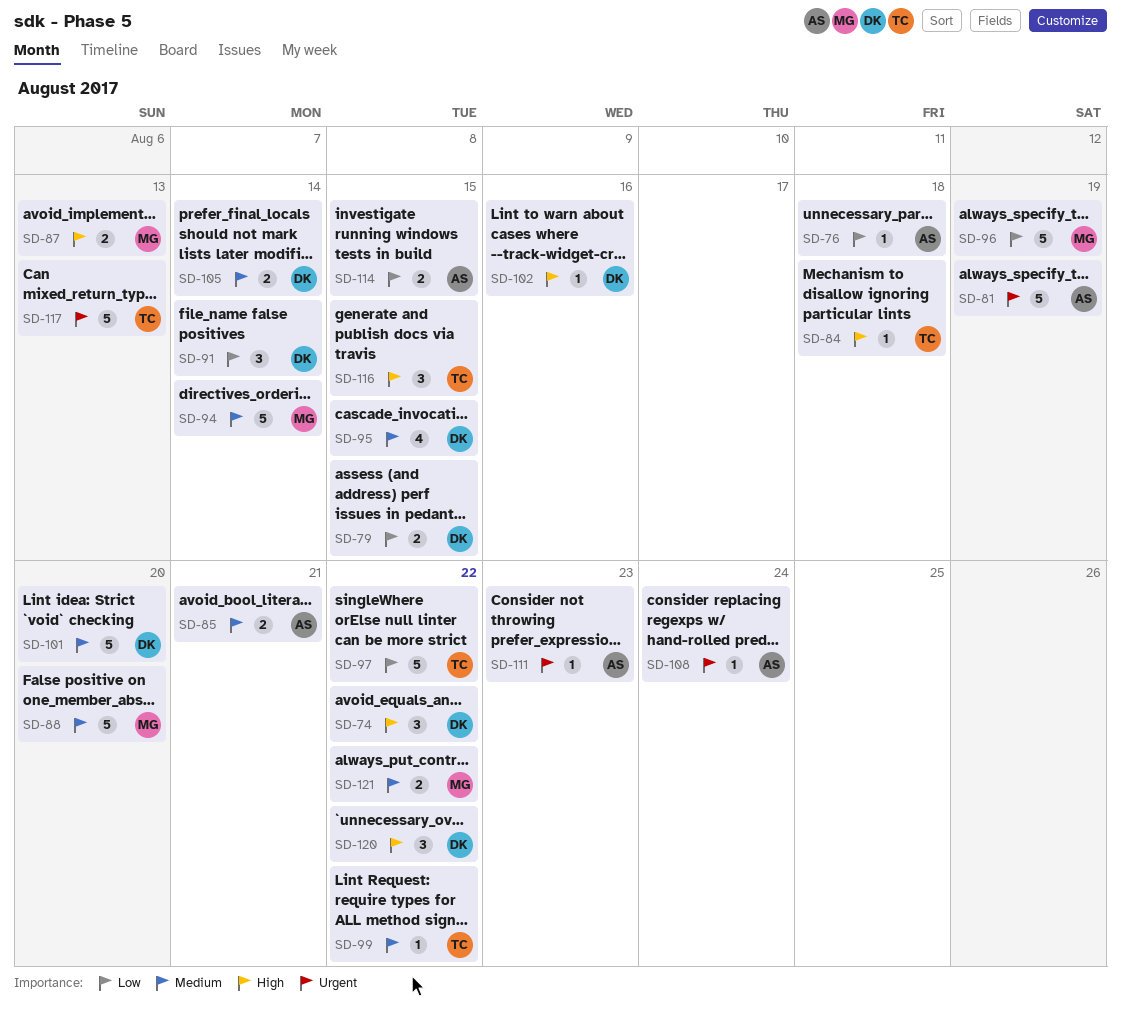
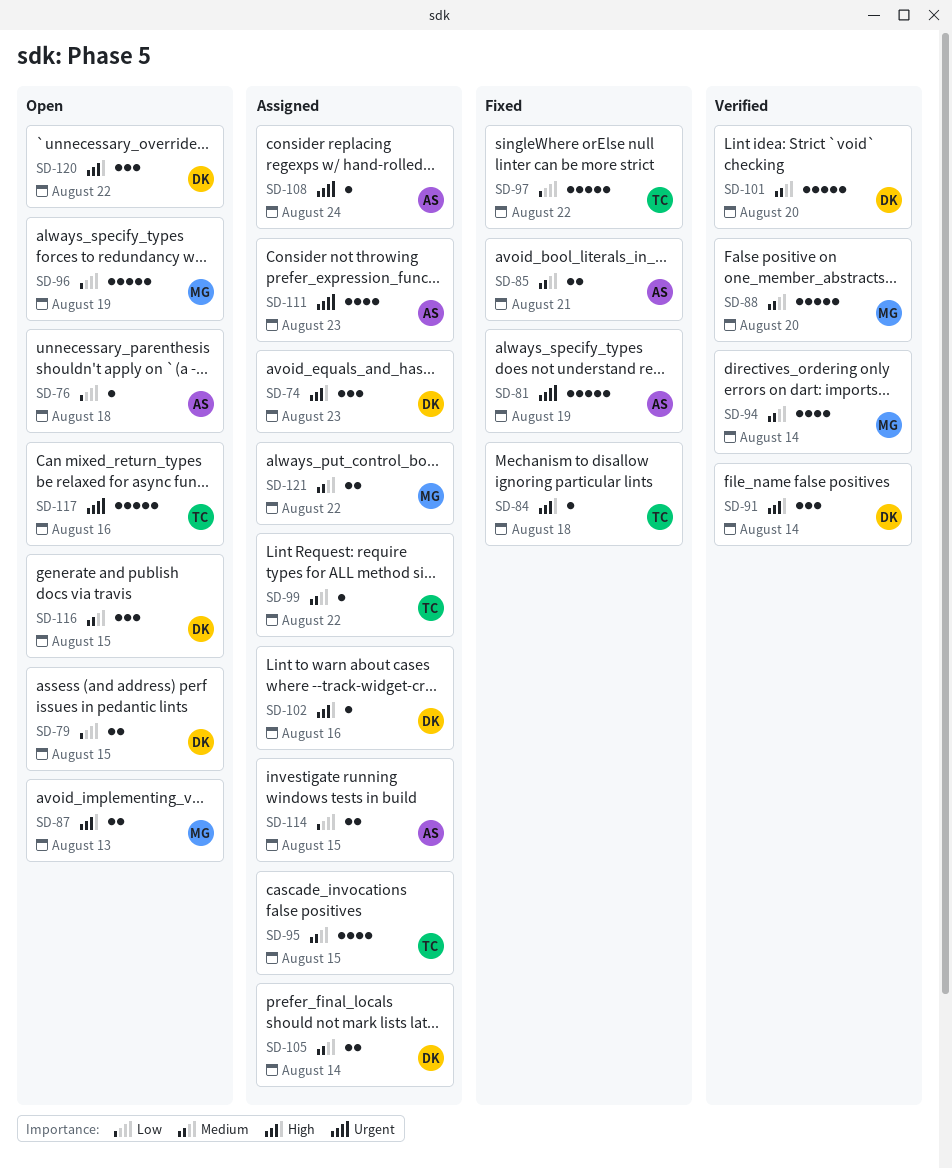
SD-74, due: Aug 22 -> Aug 23
SD-91, priority: Low -> High
SD-94, estimate: 5 -> 4
SD-95, owner: DK -> TC
SD-111, estimate: 1 -> 4
SD-116, owner: TC -> DK
SD-116, priority: High -> Medium
SD-117, due: Aug 13 -> Aug 16

